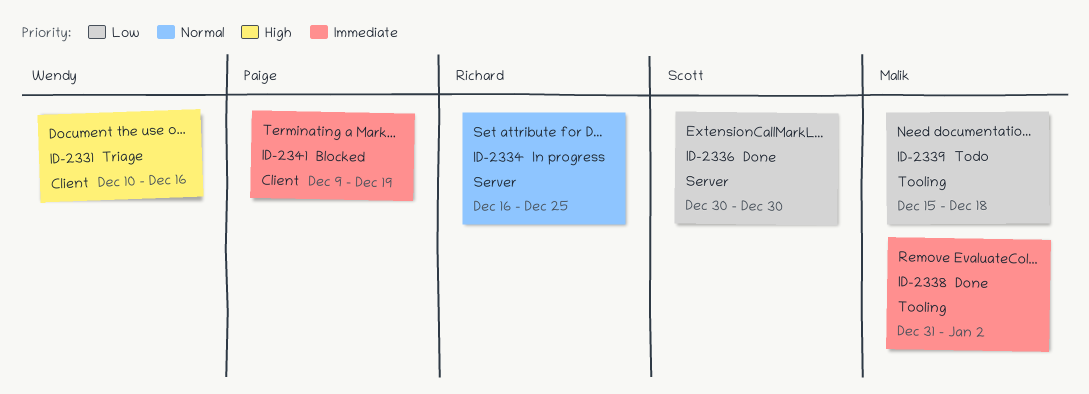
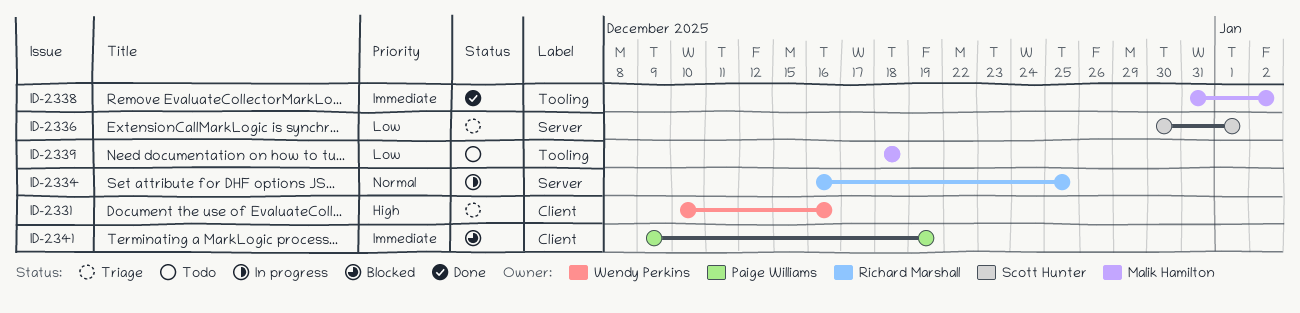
ID-2336, status: Done -> Triage
ID-2336, due: Dec 30 -> Jan 1
ID-2339, start: Dec 15 -> Dec 18

